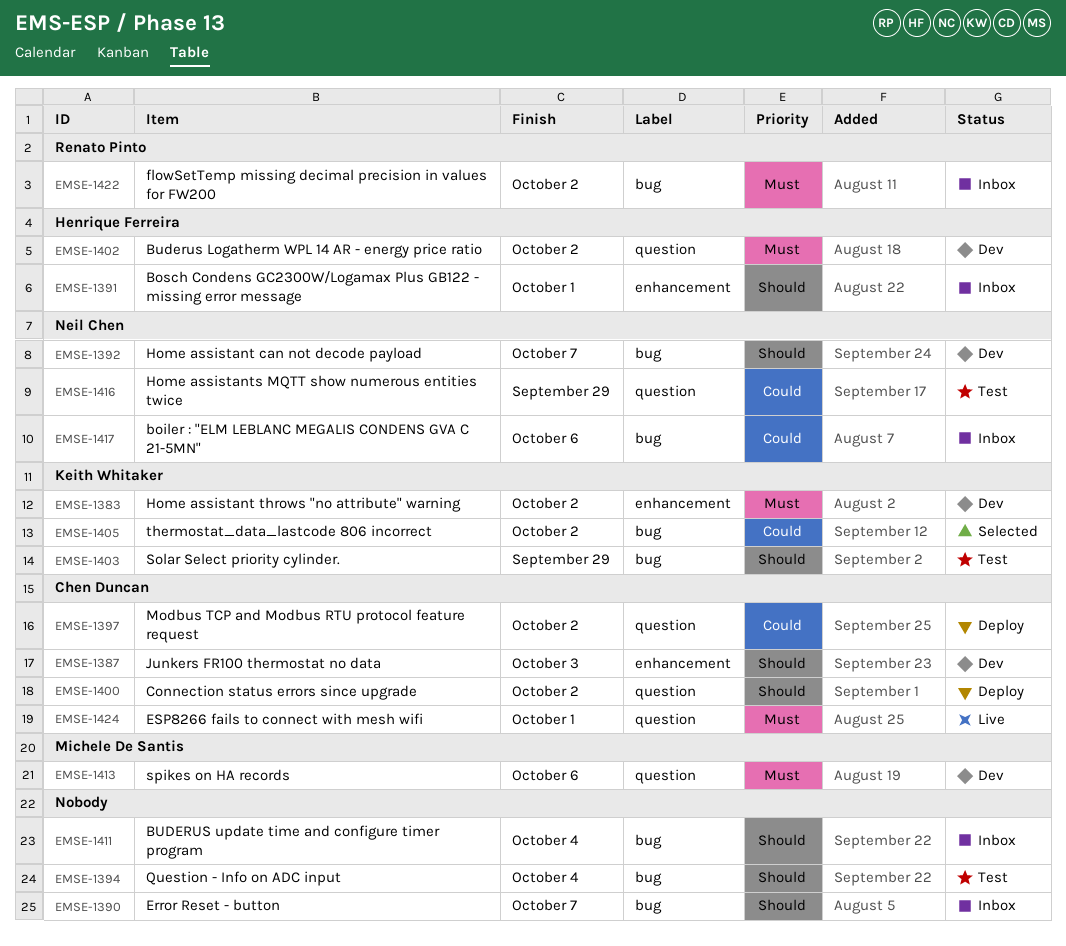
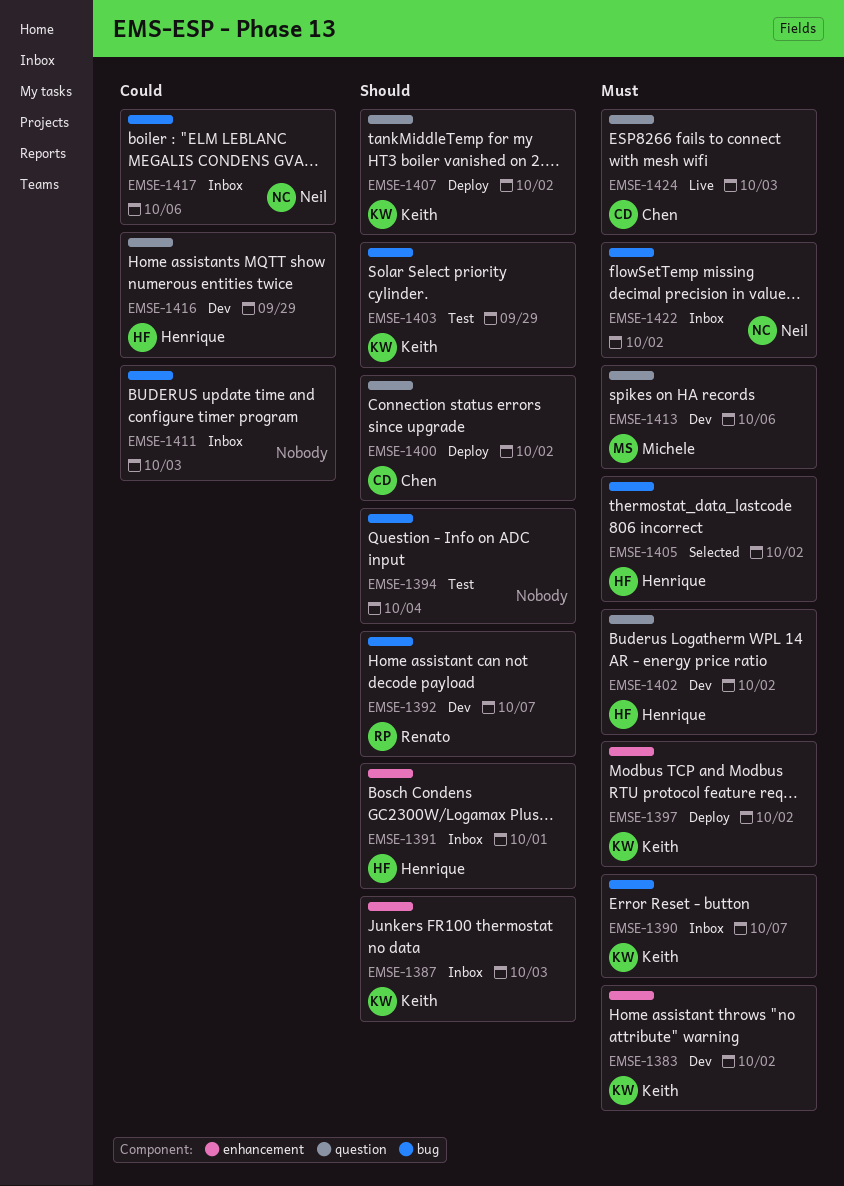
EMSE-1387, status: Dev -> Inbox
EMSE-1387, owner: Chen Duncan -> Keith Whitaker
EMSE-1390, owner: none -> Keith Whitaker
EMSE-1390, priority: Should -> Must
EMSE-1392, owner: Neil Chen -> Renato Pinto
EMSE-1397, owner: Chen Duncan -> Keith Whitaker
EMSE-1397, priority: Could -> Must
EMSE-1397, label: question -> enhancement
EMSE-1405, owner: Keith Whitaker -> Henrique Ferreira
EMSE-1405, priority: Could -> Must
EMSE-1407: none -> present
EMSE-1411, priority: Should -> Could
EMSE-1411, due: Oct 4 -> Oct 3
EMSE-1416, status: Test -> Dev
EMSE-1416, owner: Neil Chen -> Henrique Ferreira
EMSE-1422, owner: Renato Pinto -> Neil Chen
EMSE-1424, due: Oct 1 -> Oct 3

